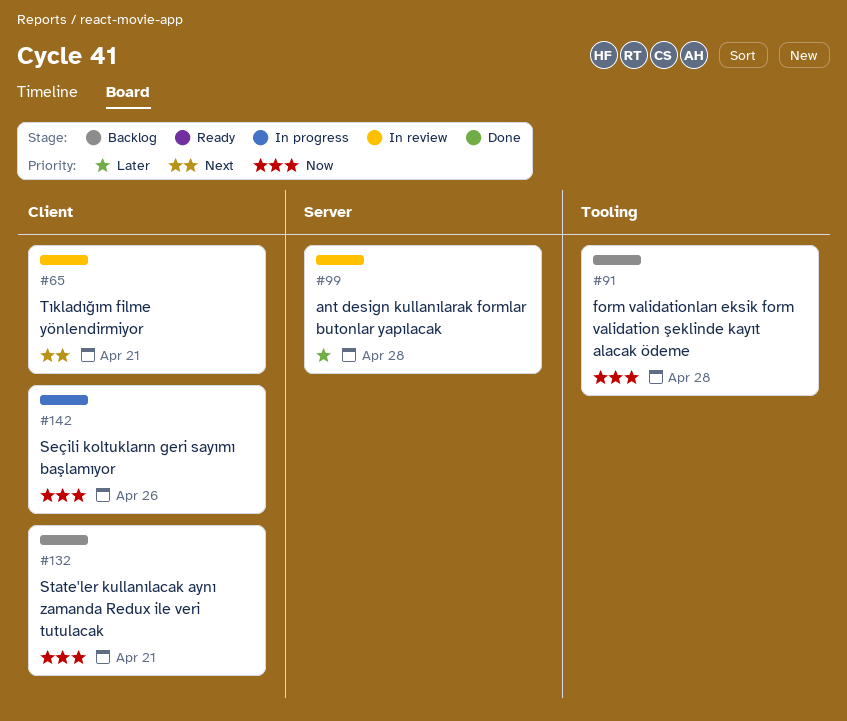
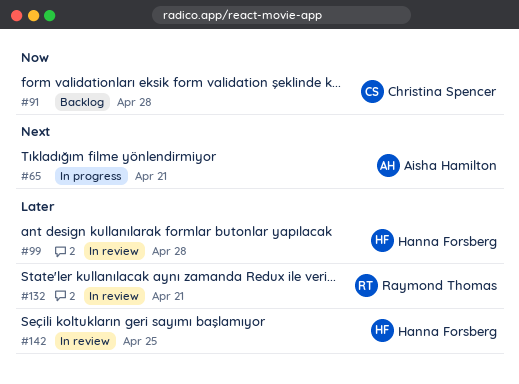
#65, status: In review -> In progress
#132, status: Backlog -> In review
#132, priority: Now -> Later
#142, status: In progress -> In review
#142, priority: Now -> Later
#142, due: Apr 26 -> Apr 25

